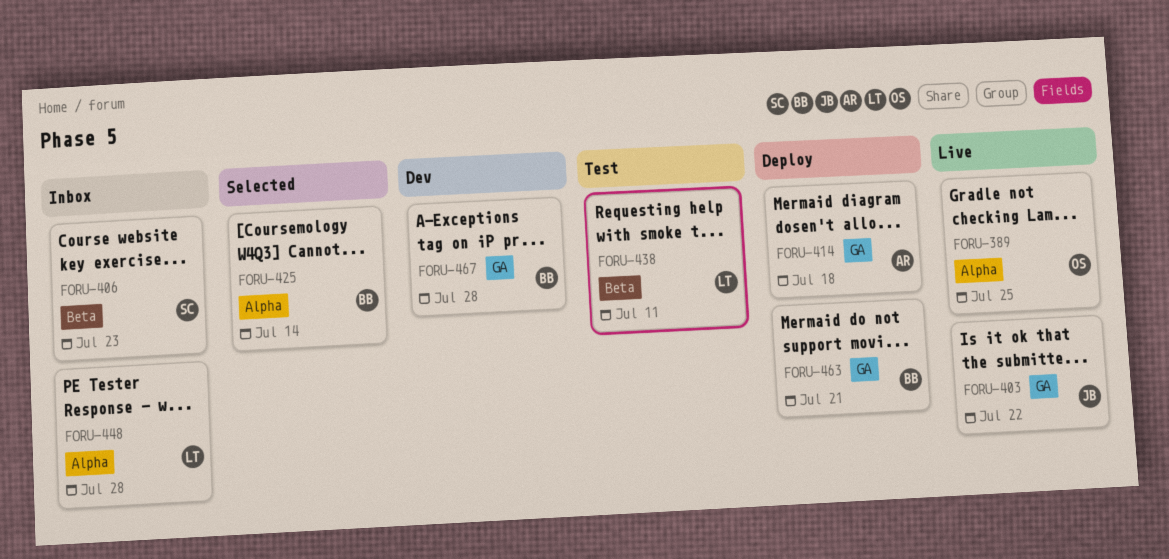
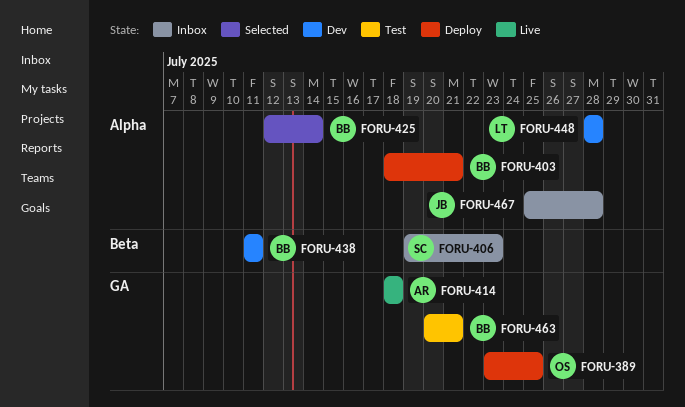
FORU-389, status: Live -> Deploy
FORU-389, label: Alpha -> GA
FORU-403, status: Live -> Deploy
FORU-403, owner: JB -> BB
FORU-403, label: GA -> Alpha
FORU-403, due: Jul 22 -> Jul 21
FORU-414, status: Deploy -> Live
FORU-438, status: Test -> Dev
FORU-438, owner: LT -> BB
FORU-448, status: Inbox -> Dev
FORU-463, status: Deploy -> Test
FORU-467, status: Dev -> Inbox
FORU-467, owner: BB -> JB
FORU-467, label: GA -> Alpha

